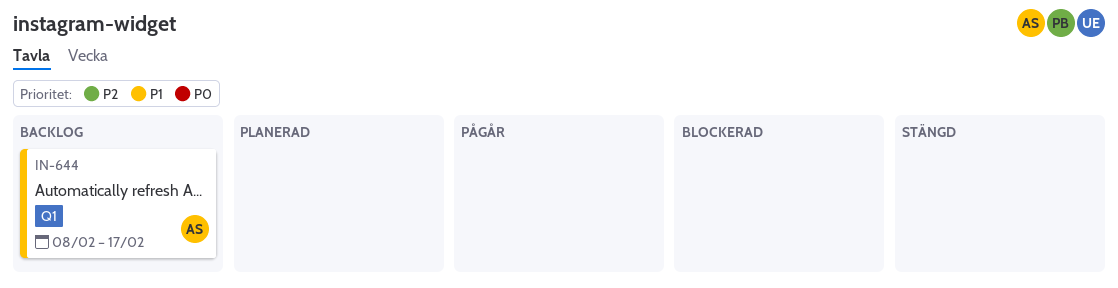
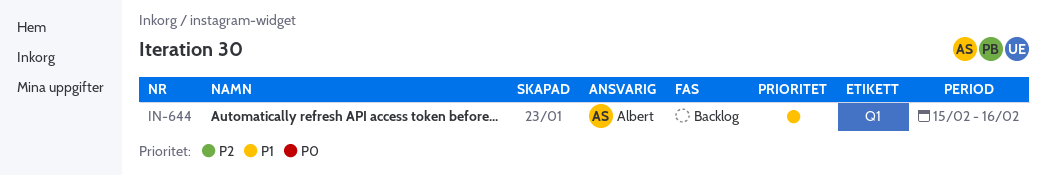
IN-644, start: Feb 8 -> Feb 15
IN-644, due: Feb 17 -> Feb 16

